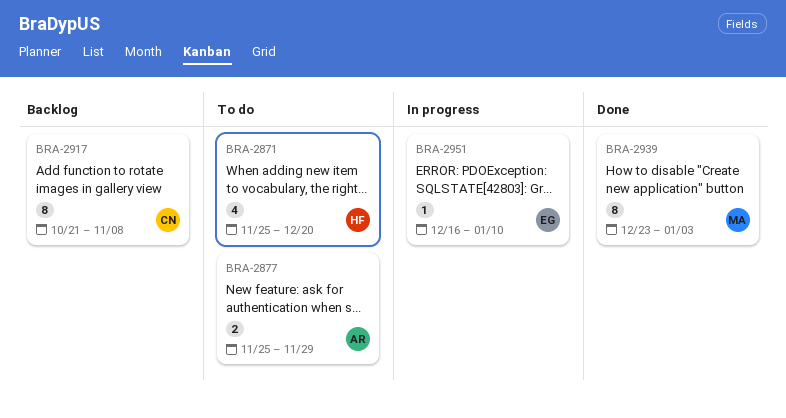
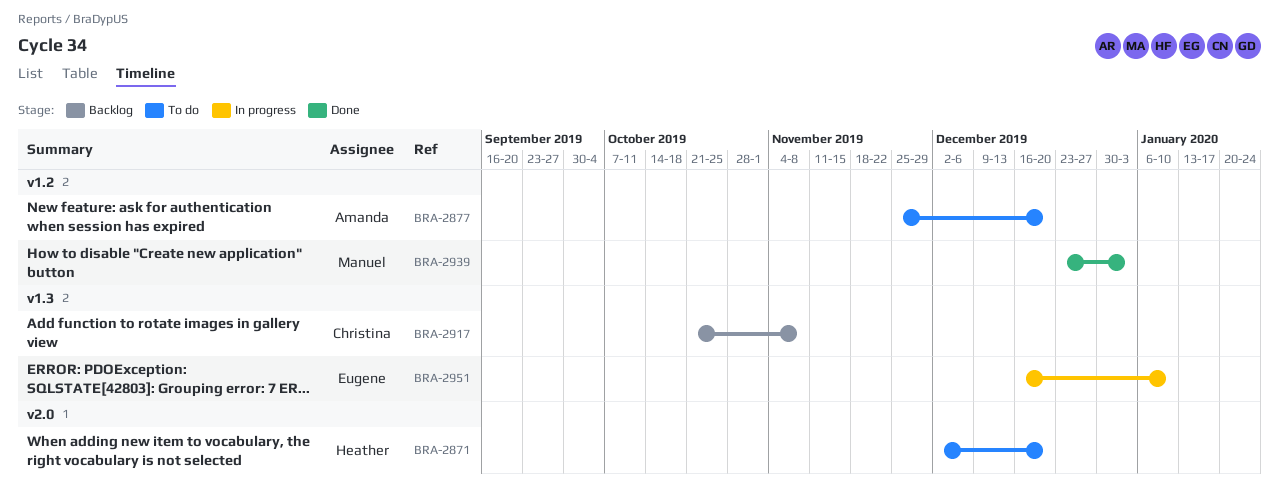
BRA-2871, start: Nov 25 -> Dec 2
BRA-2877, due: Nov 29 -> Dec 20

